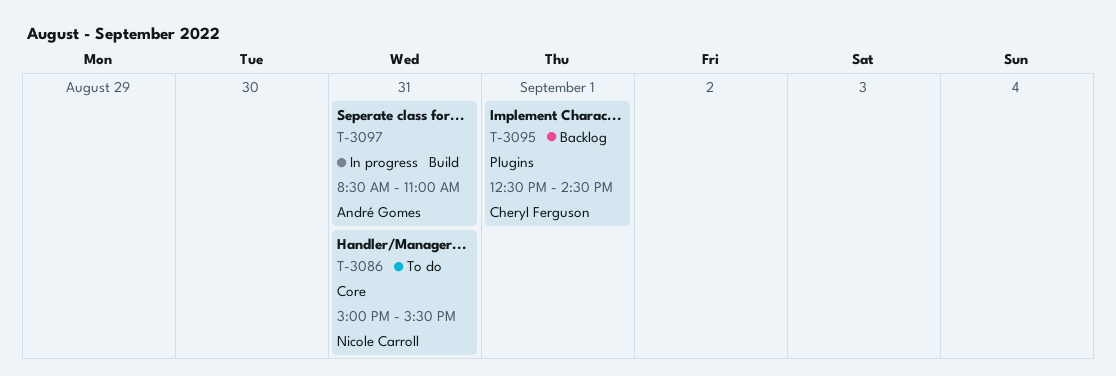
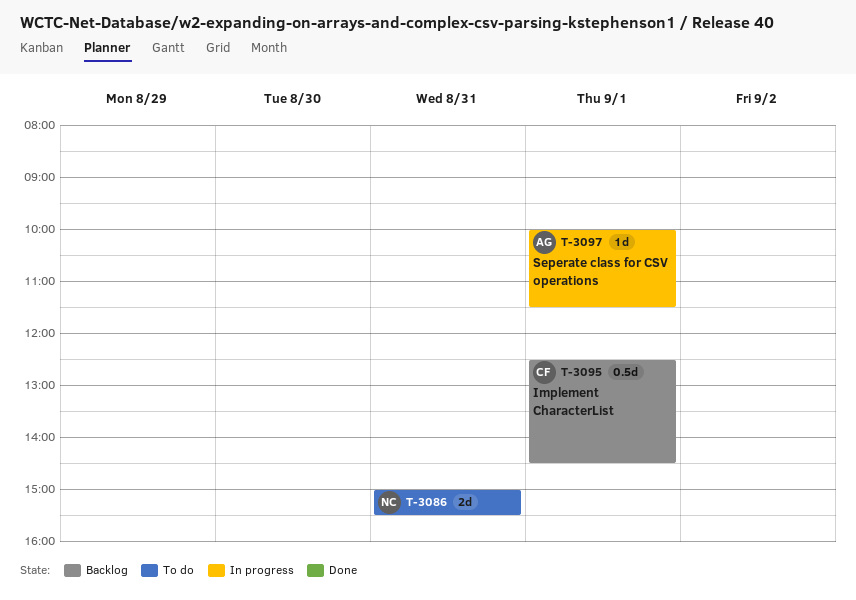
T-3097, day: Aug 31 -> Sep 1
T-3097, begins: 08:30 -> 10:00
T-3097, ends: 11:00 -> 11:30

